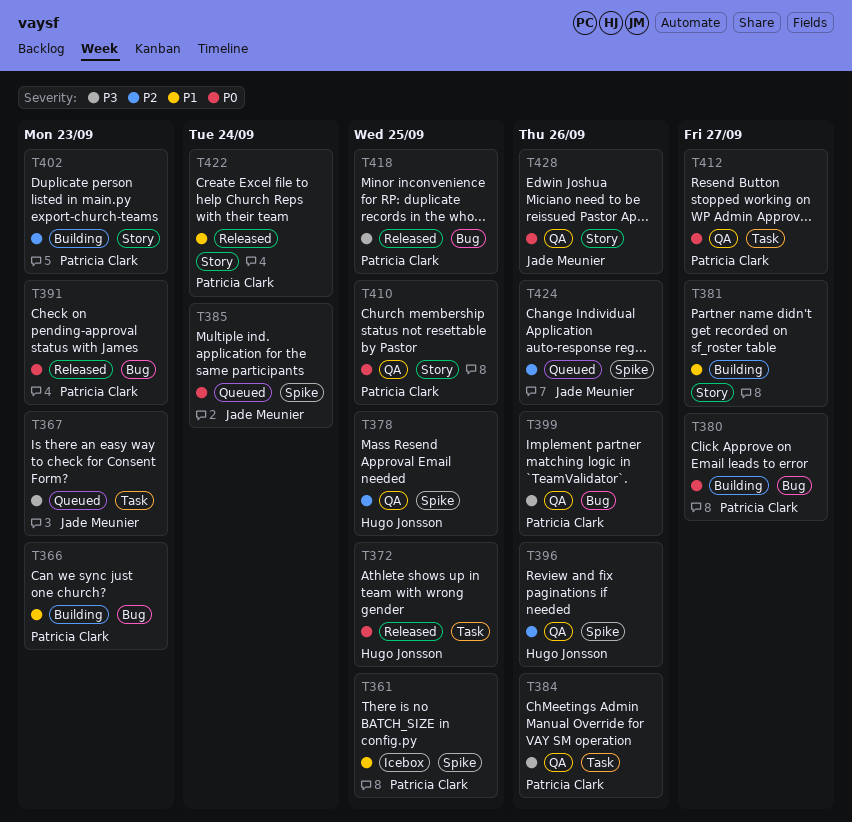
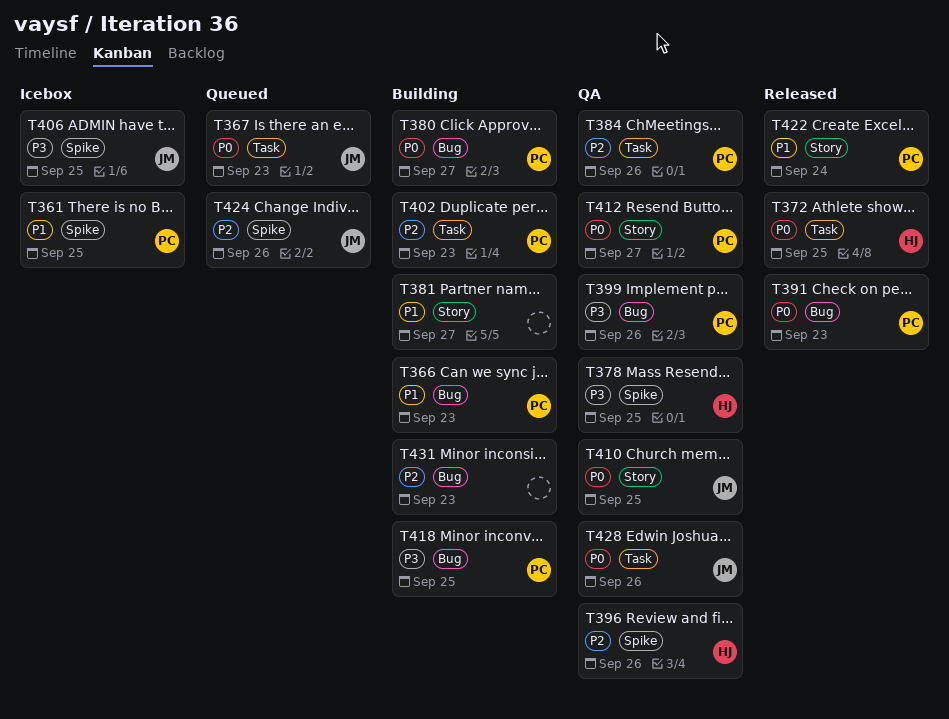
T367, priority: P3 -> P0
T378, priority: P2 -> P3
T384, priority: P3 -> P2
T385: present -> none
T402, label: Story -> Task
T406: none -> present
T410, owner: Patricia Clark -> Jade Meunier
T412, label: Task -> Story
T418, status: Released -> Building
T428, label: Story -> Task
T431: none -> present

